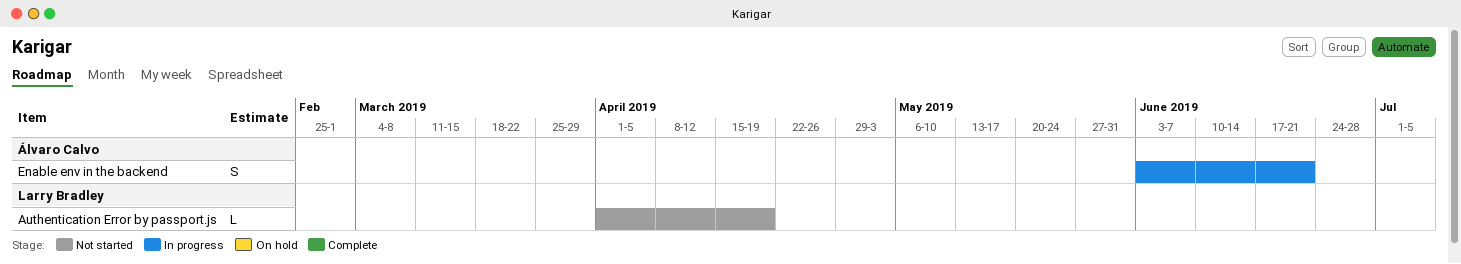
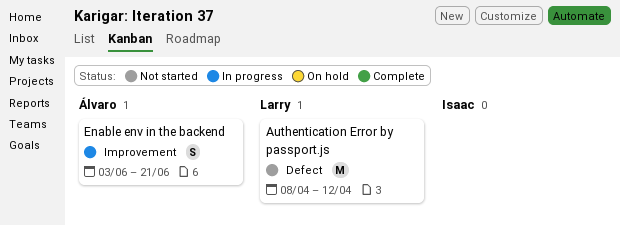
Authentication Error by passport.js, estimate: L -> M
Authentication Error by passport.js, start: Apr 1 -> Apr 8
Authentication Error by passport.js, due: Apr 19 -> Apr 12

